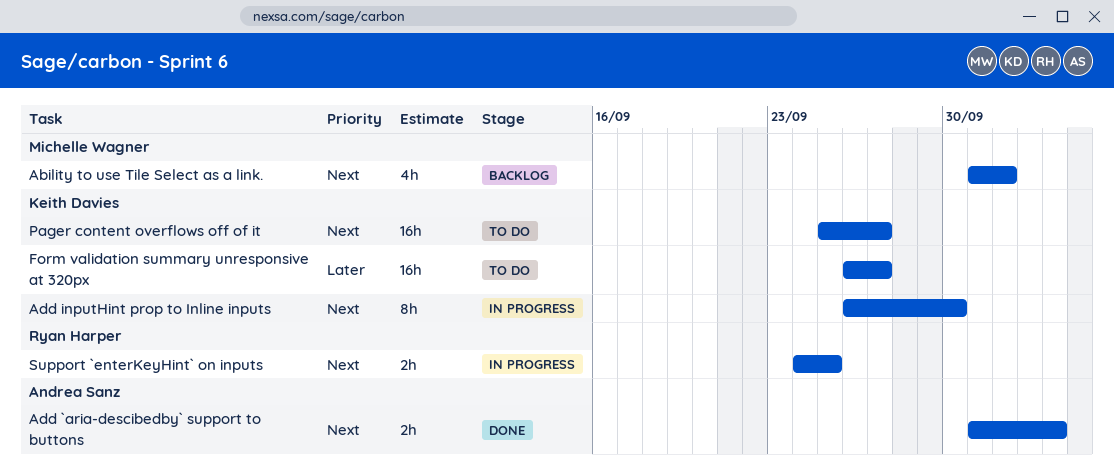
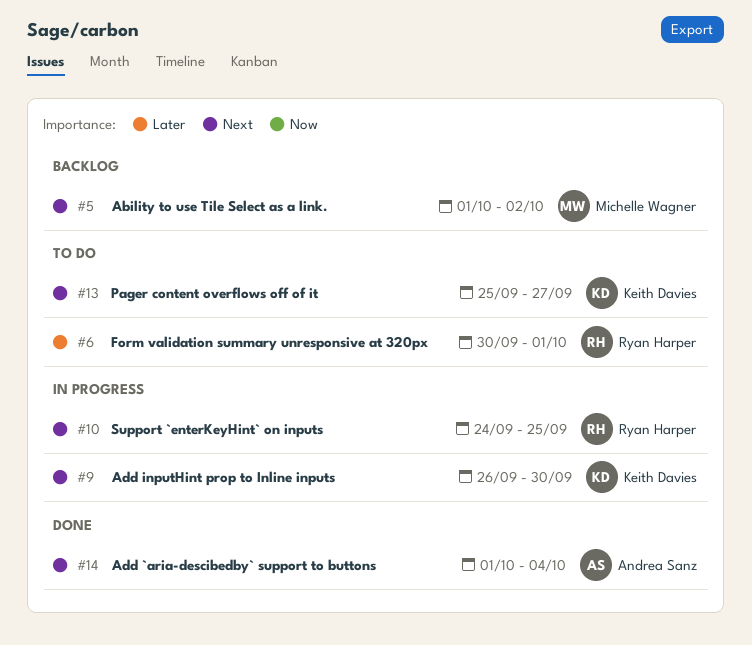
Form validation summary unresponsive at 320px, owner: Keith Davies -> Ryan Harper
Form validation summary unresponsive at 320px, start: Sep 26 -> Sep 30
Form validation summary unresponsive at 320px, due: Sep 27 -> Oct 1

